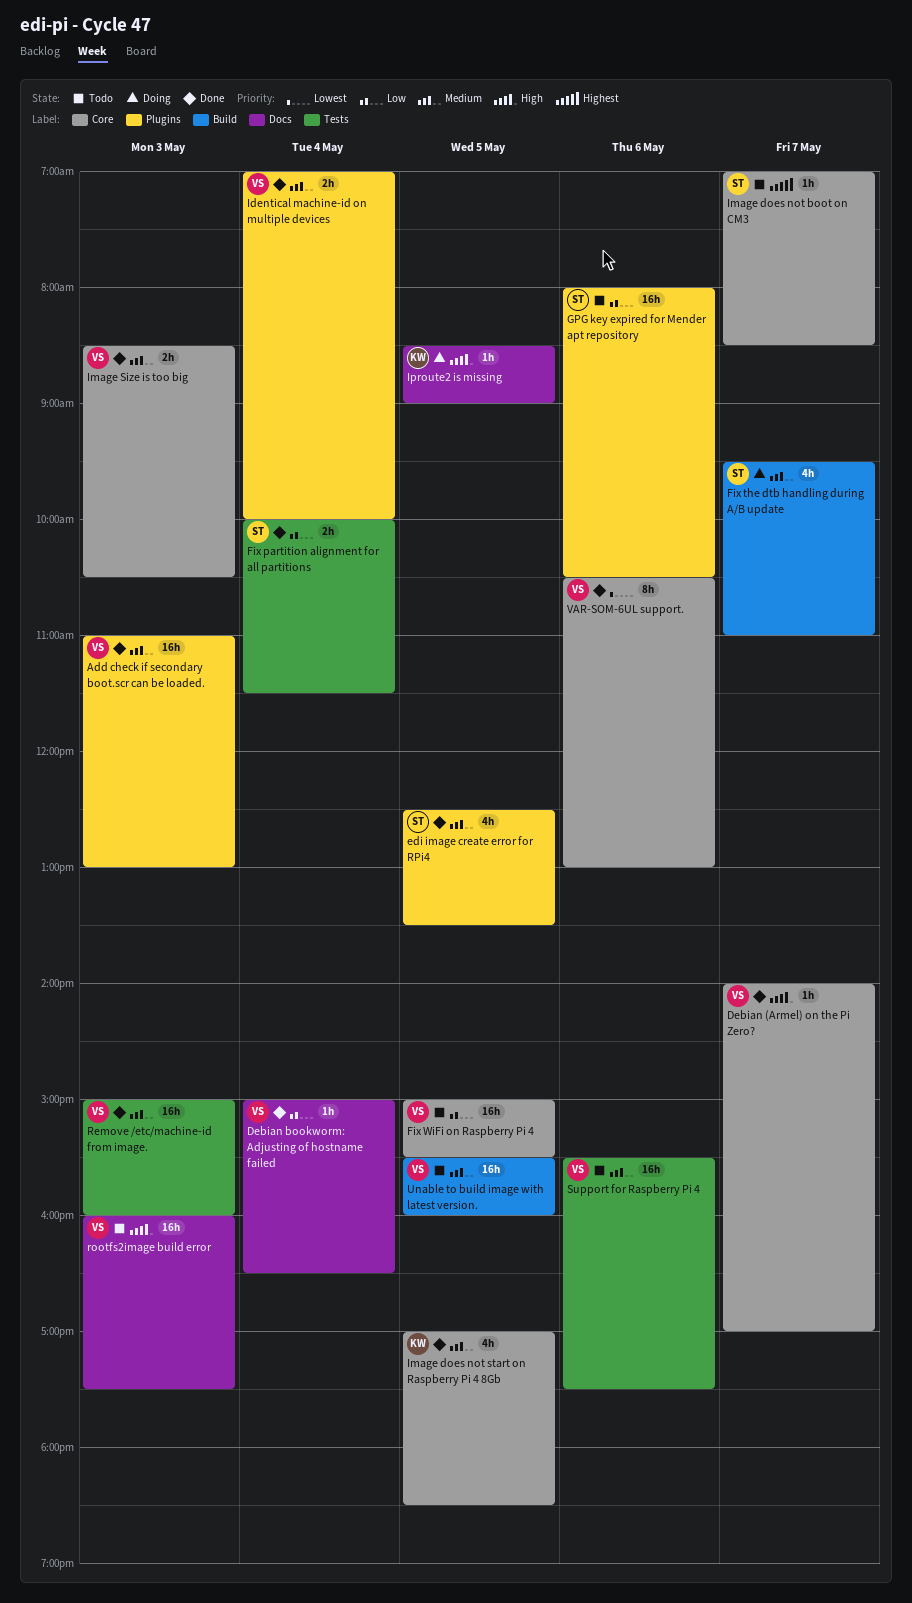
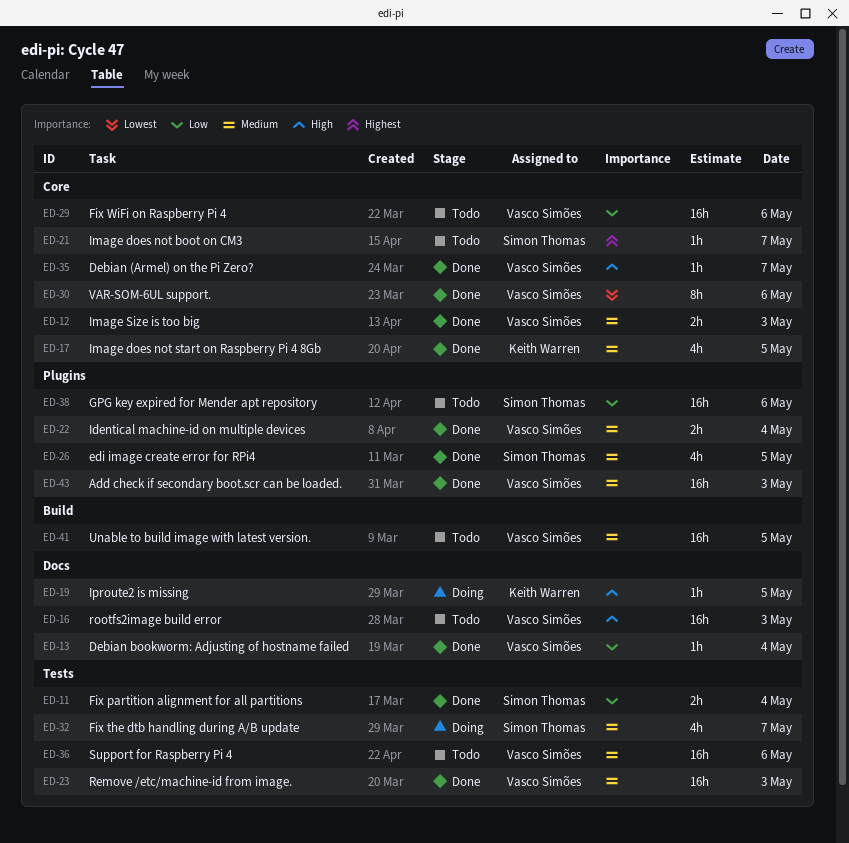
Fix the dtb handling during A/B update, label: Build -> Tests
Fix WiFi on Raspberry Pi 4, day: May 5 -> May 6

